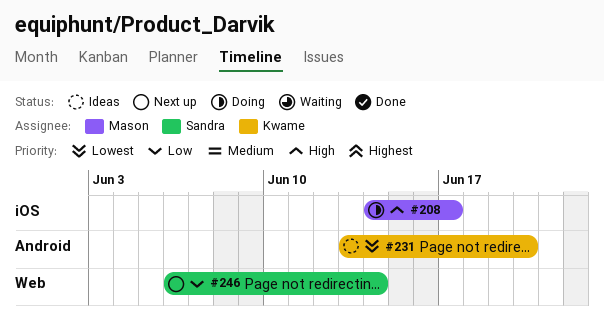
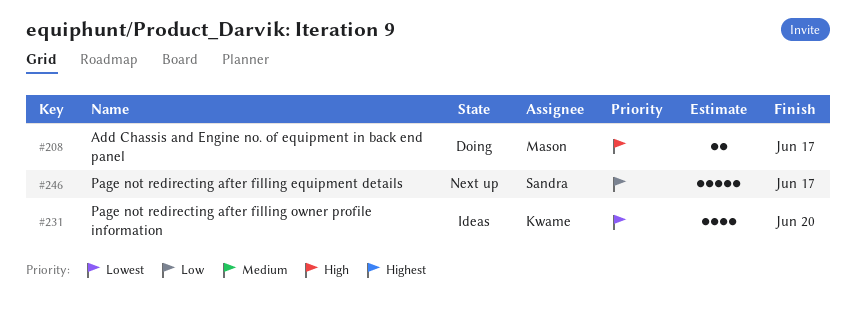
#246, due: Jun 14 -> Jun 17

